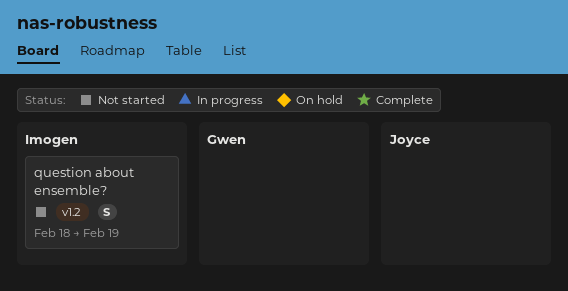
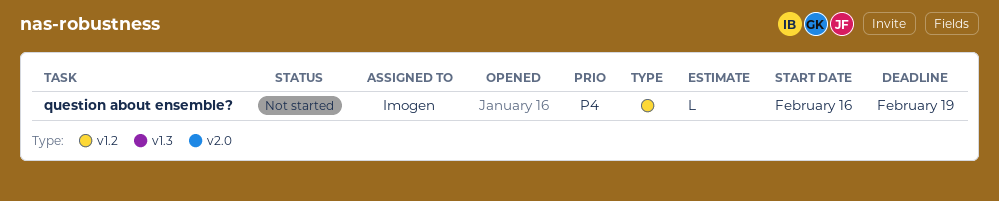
question about ensemble?, estimate: S -> L
question about ensemble?, start: Feb 18 -> Feb 16

